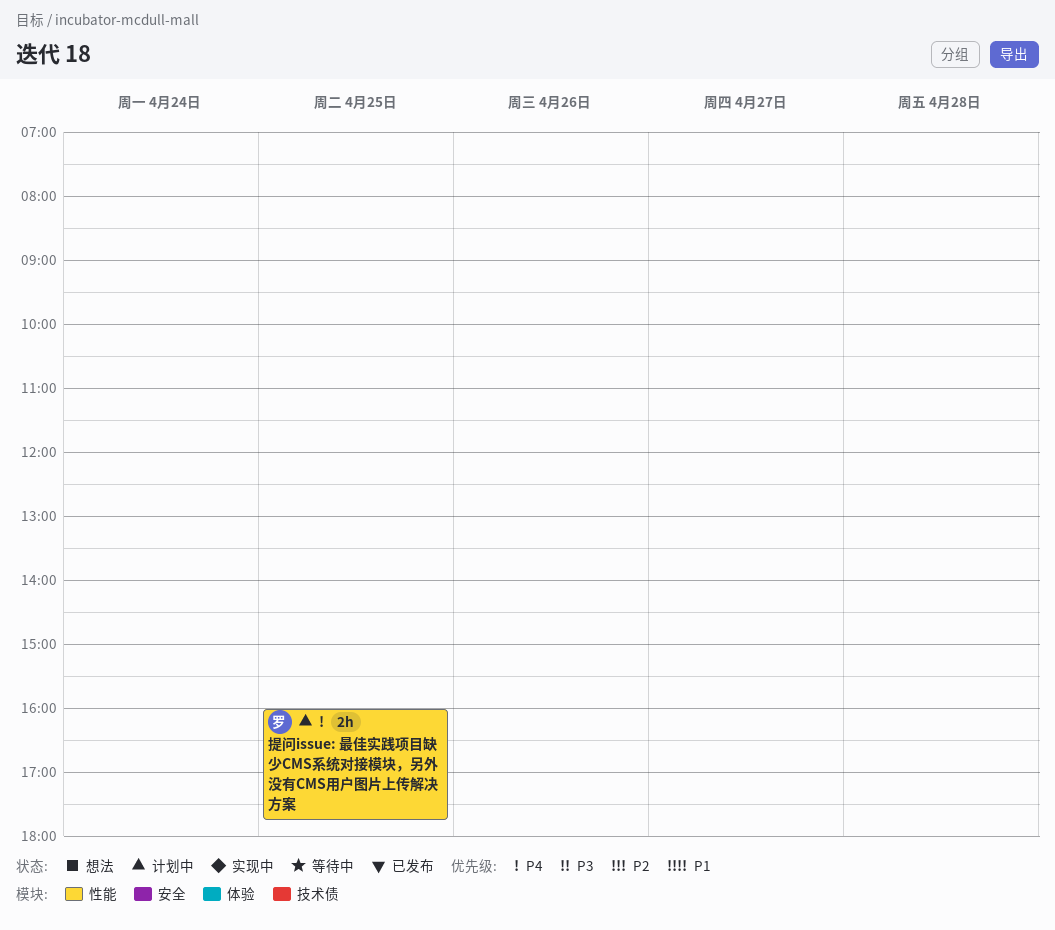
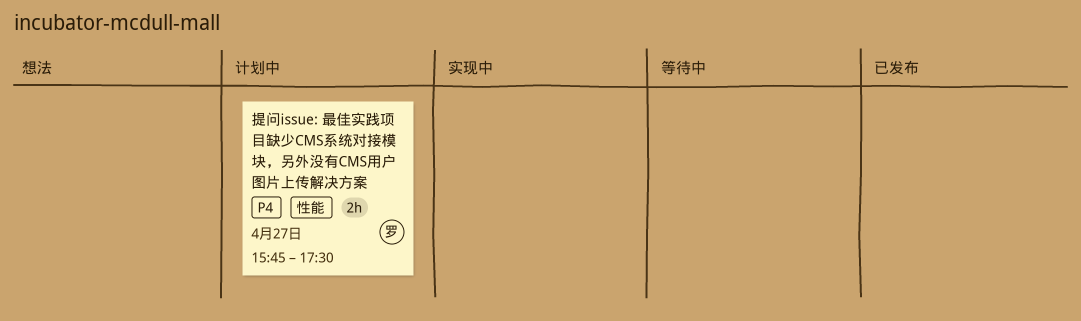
提问issue: 最佳实践项目缺少CMS系统对接模块，另外没有CMS用户图片上传解决方案, day: Apr 25 -> Apr 27
提问issue: 最佳实践项目缺少CMS系统对接模块，另外没有CMS用户图片上传解决方案, begins: 16:00 -> 15:45
提问issue: 最佳实践项目缺少CMS系统对接模块，另外没有CMS用户图片上传解决方案, ends: 17:45 -> 17:30

